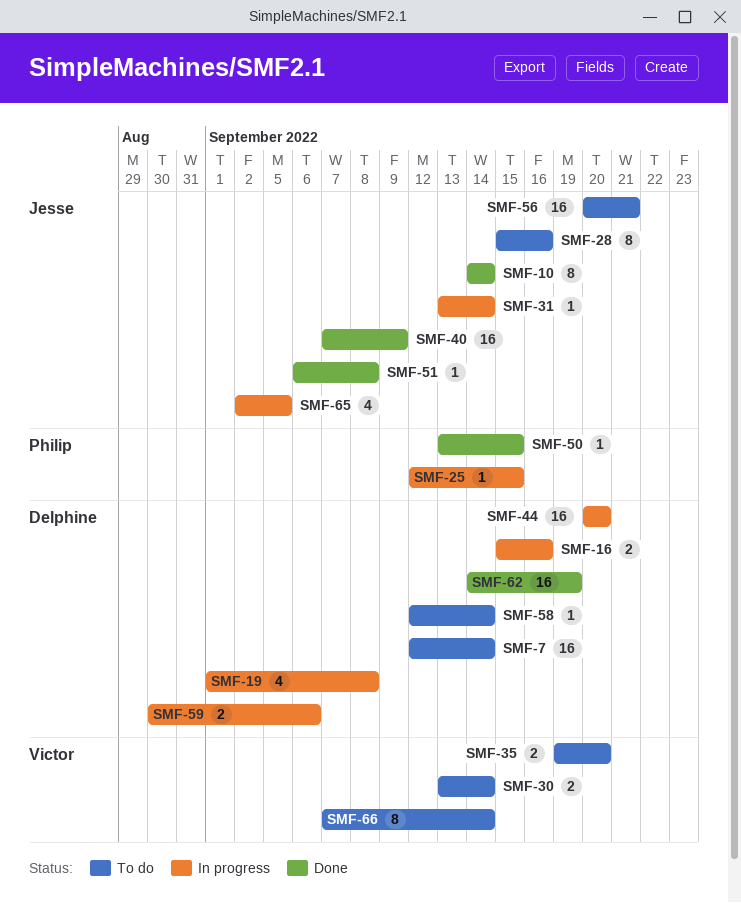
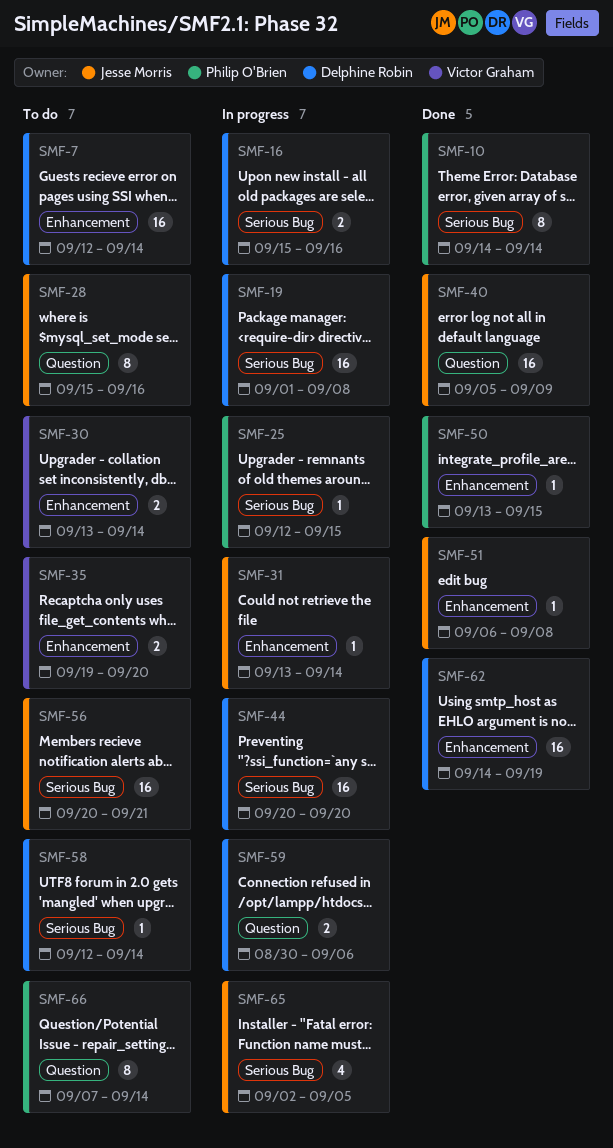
SMF-10, owner: Jesse Morris -> Philip O'Brien
SMF-19, estimate: 4 -> 16
SMF-40, start: Sep 7 -> Sep 5
SMF-66, owner: Victor Graham -> Philip O'Brien

